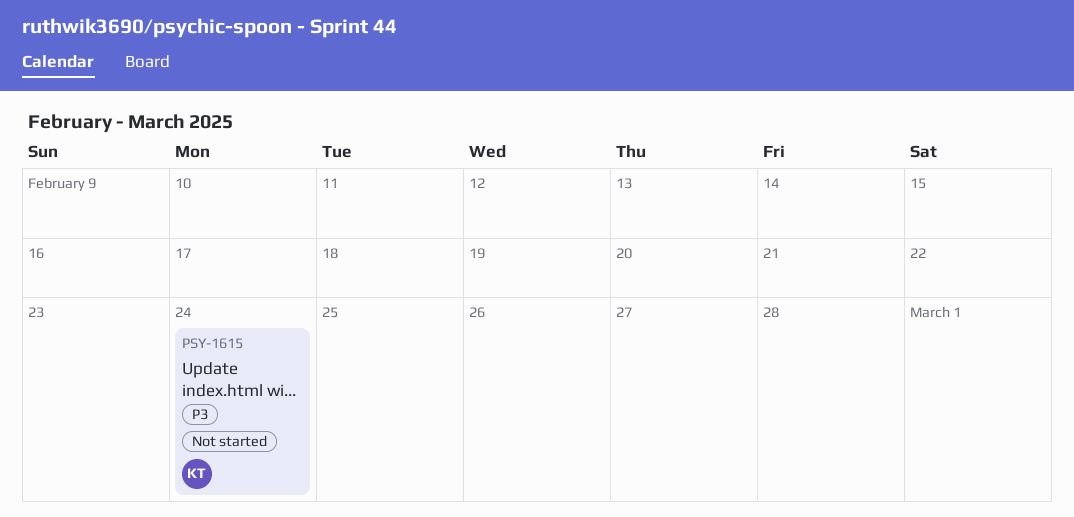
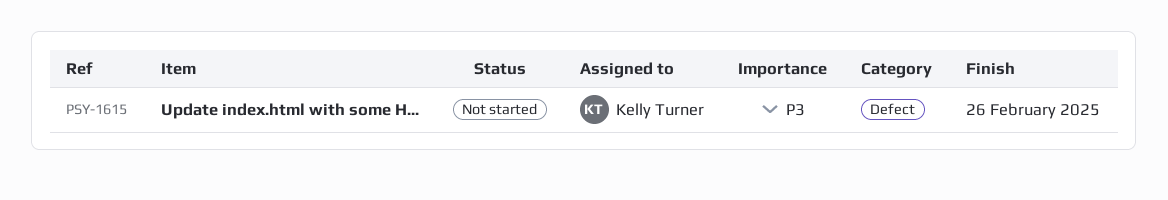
PSY-1615, due: Feb 24 -> Feb 26

